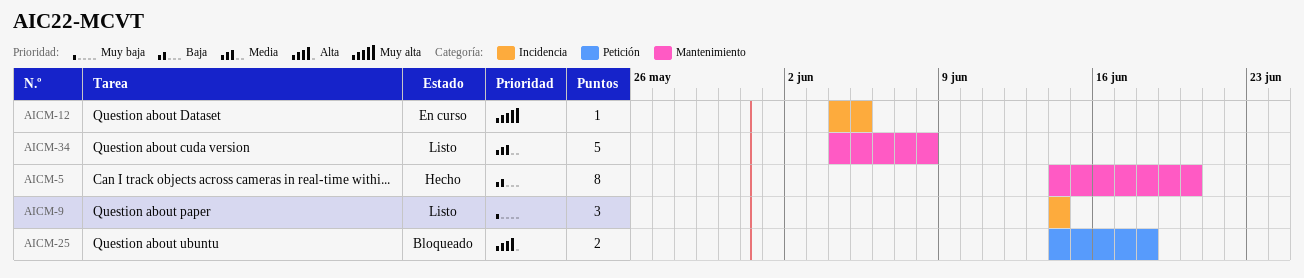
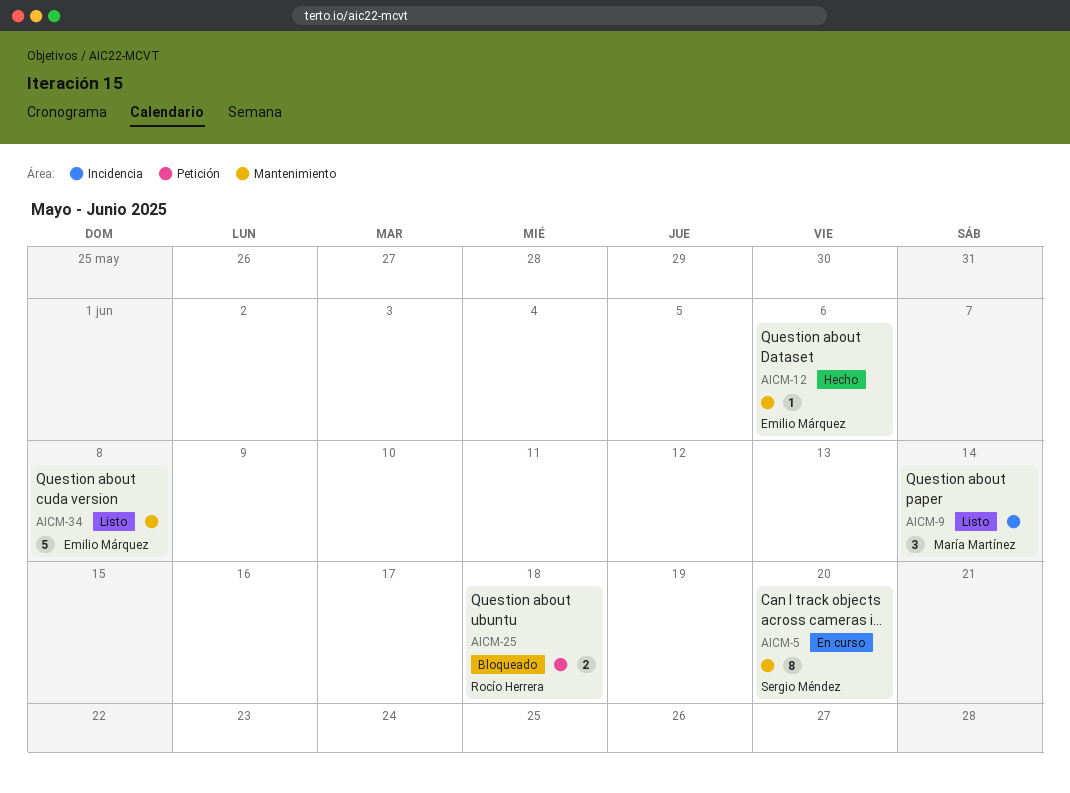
AICM-5, status: Hecho -> En curso
AICM-12, status: En curso -> Hecho
AICM-12, label: Incidencia -> Mantenimiento
AICM-12, due: Jun 5 -> Jun 6

